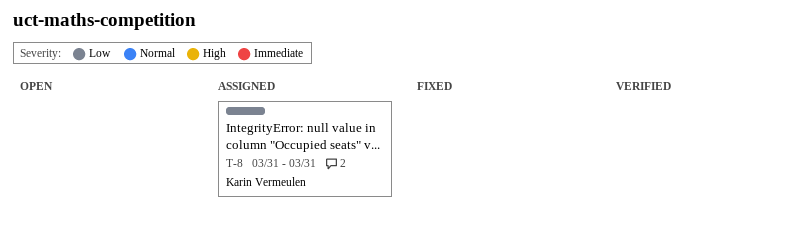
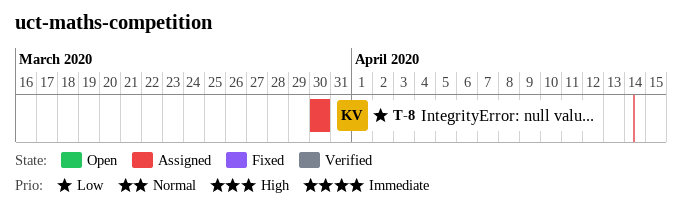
T-8, start: Mar 31 -> Mar 30
T-8, due: Mar 31 -> Mar 30

